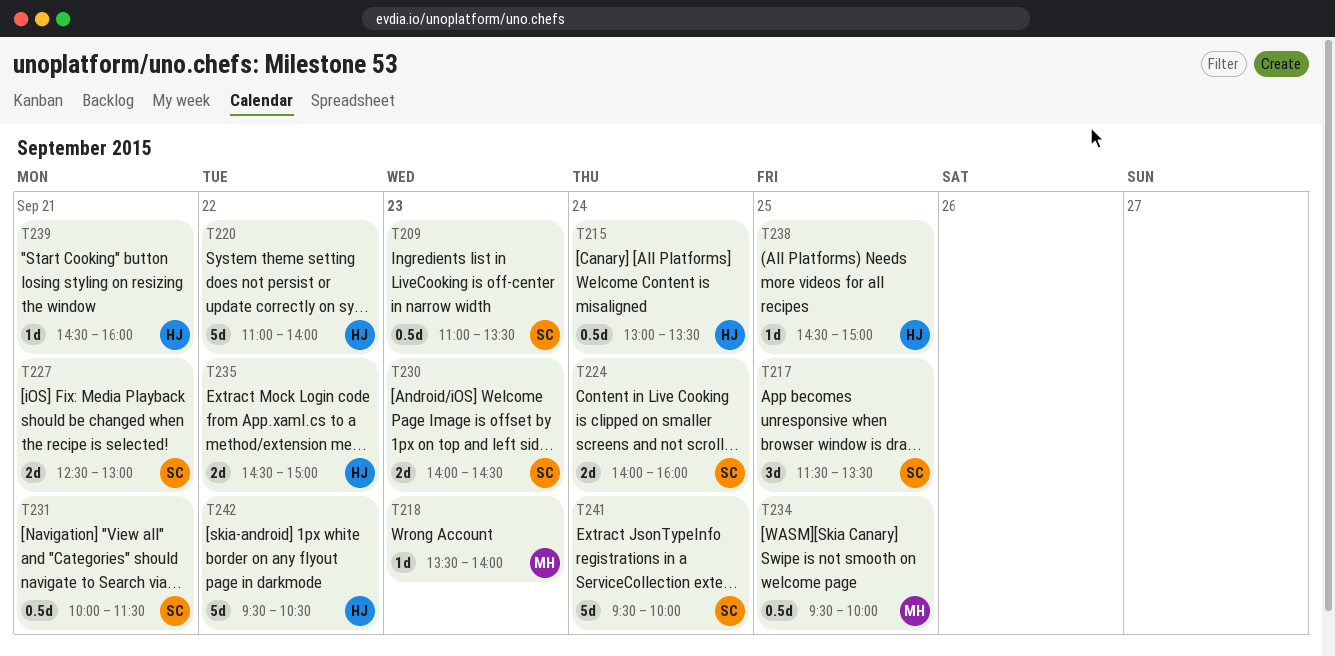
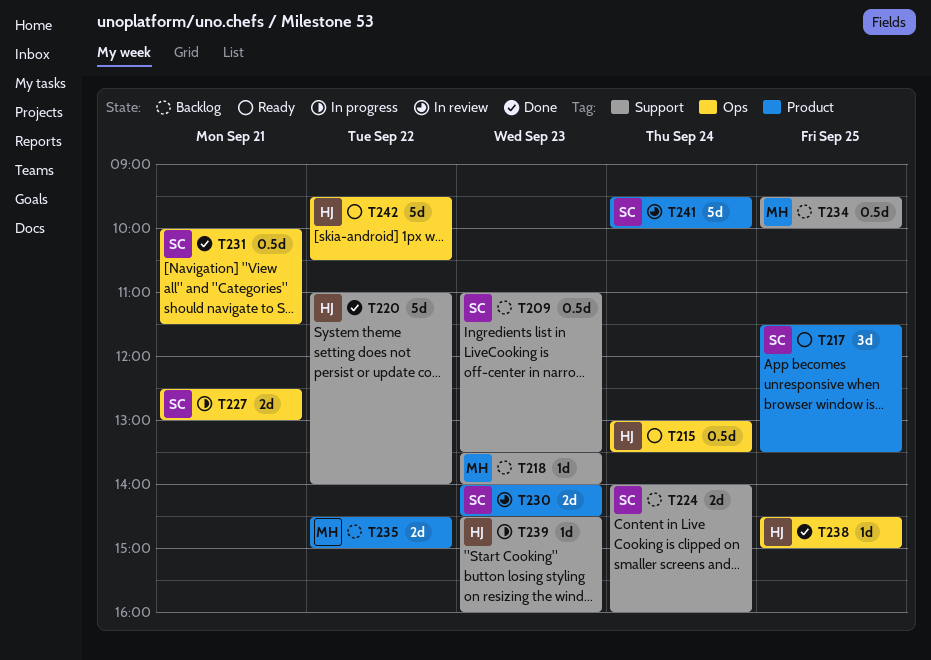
T235, owner: HJ -> MH
T239, day: Sep 21 -> Sep 23

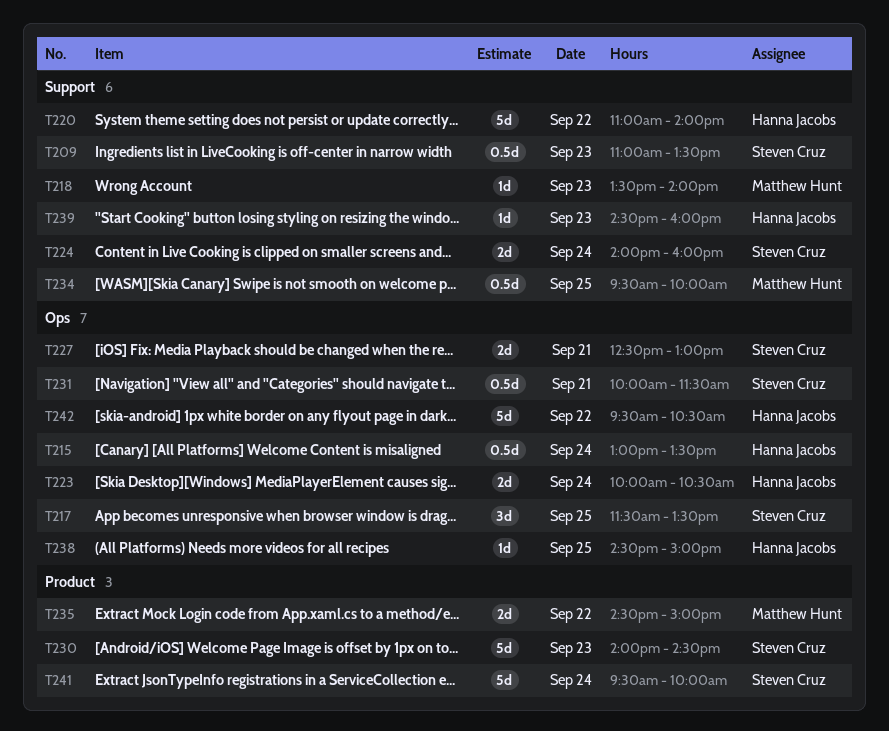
T217, label: Product -> Ops
T223: none -> present
T230, estimate: 2d -> 5d

